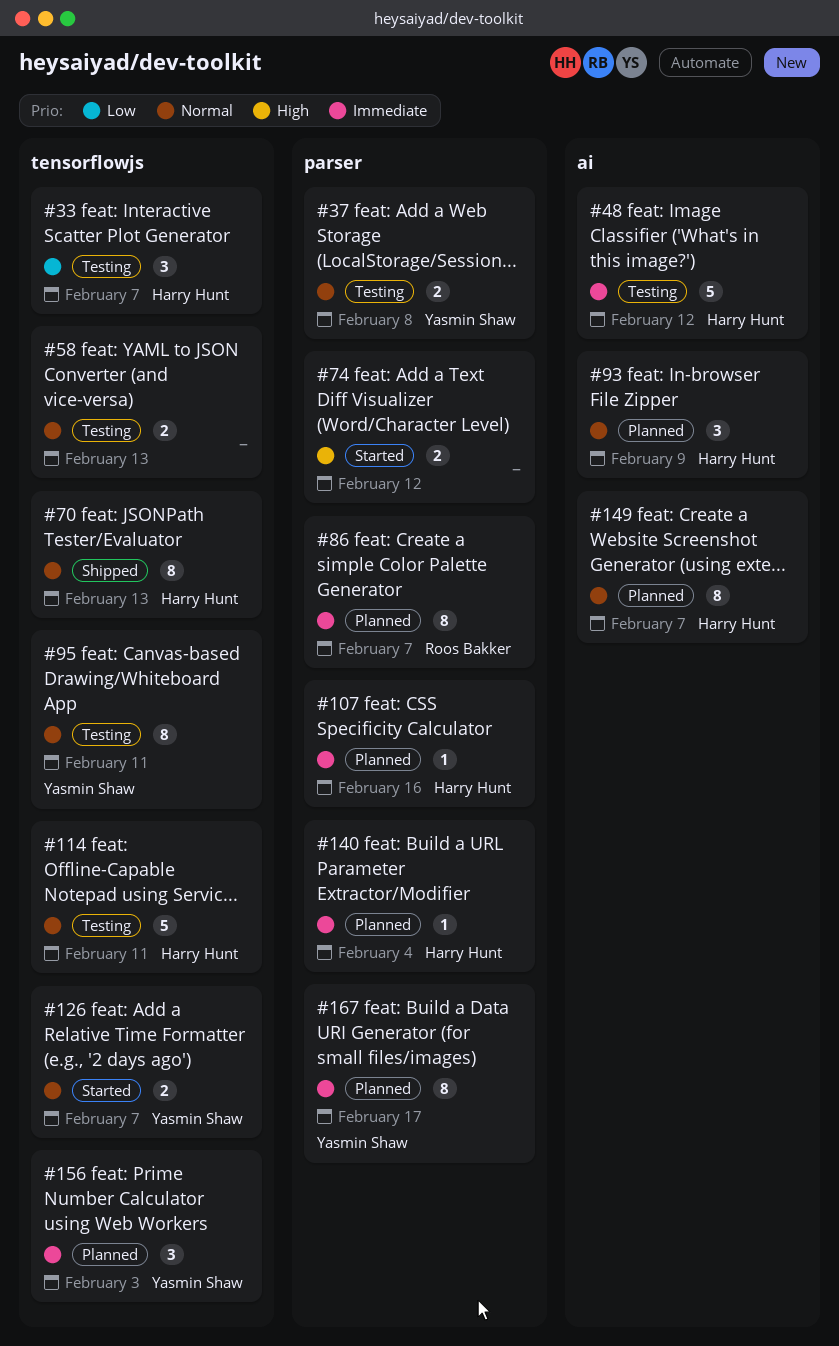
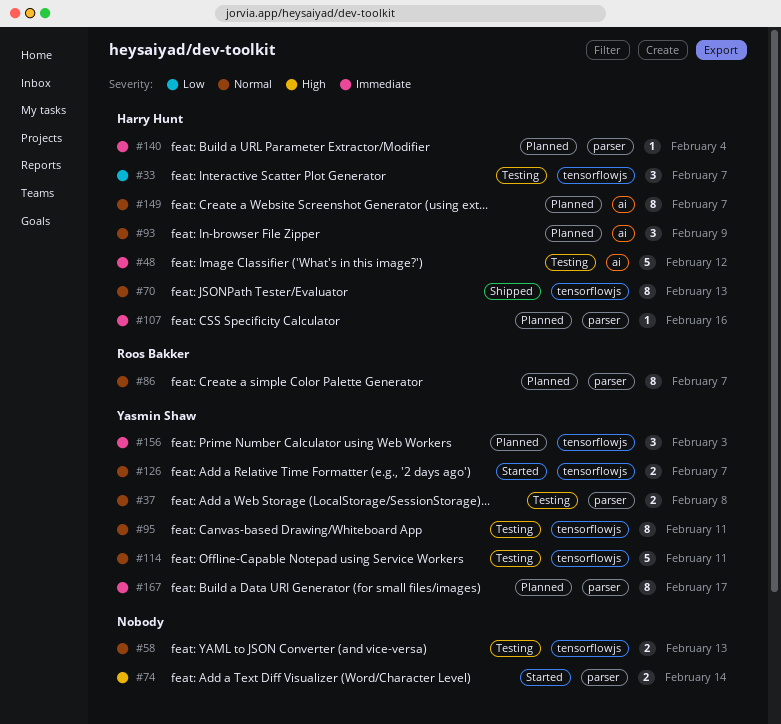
#74, due: Feb 12 -> Feb 14
#86, priority: Immediate -> Normal
#114, owner: Harry Hunt -> Yasmin Shaw

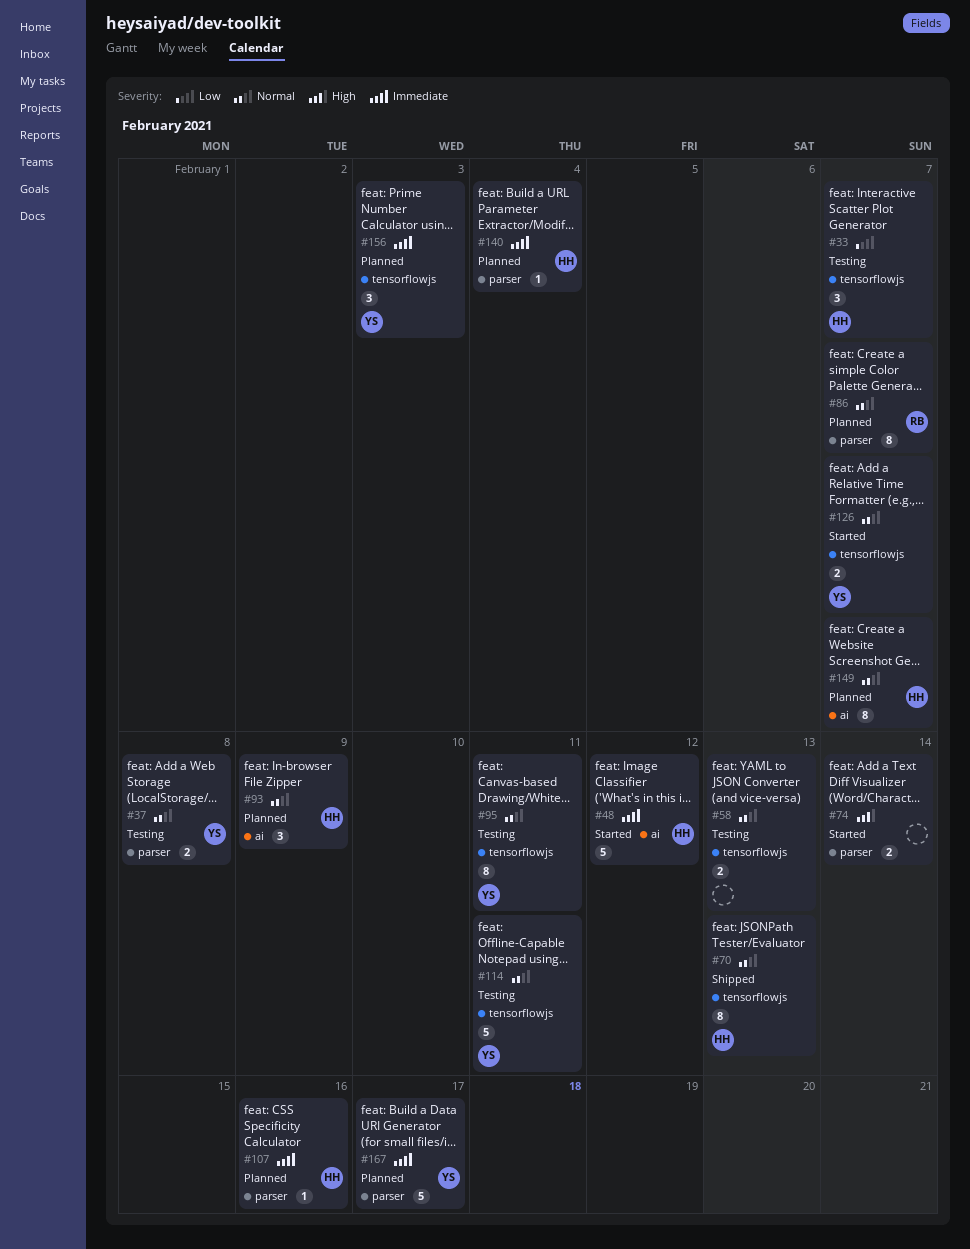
#48, status: Testing -> Started
#167, estimate: 8 -> 5

